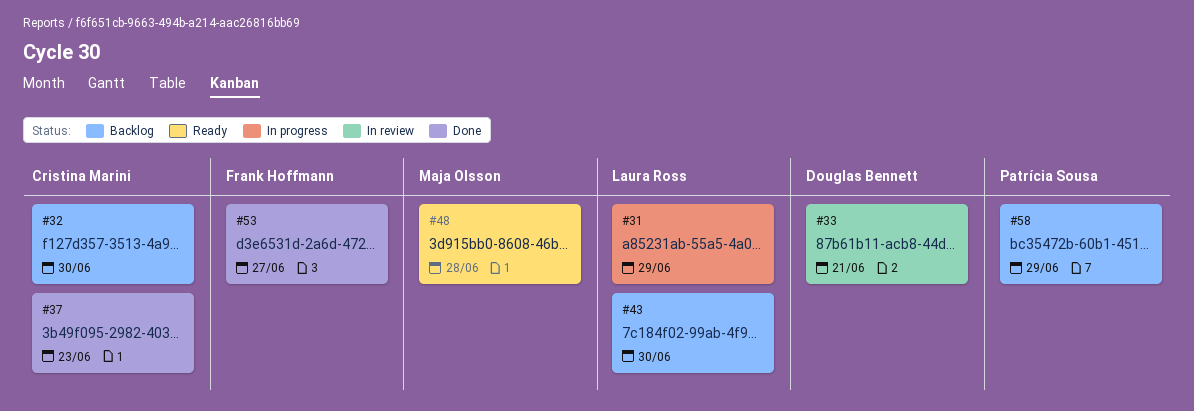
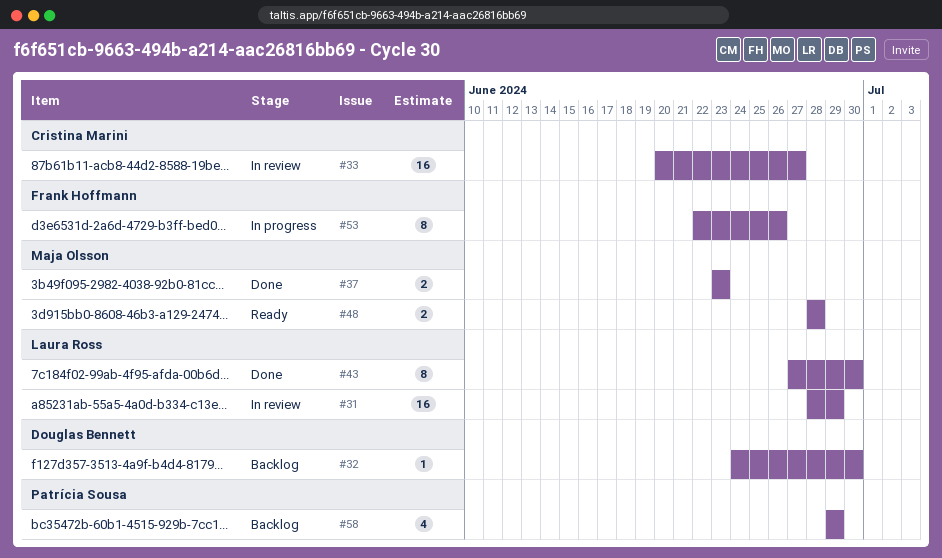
#31, status: In progress -> In review
#32, owner: Cristina Marini -> Douglas Bennett
#33, owner: Douglas Bennett -> Cristina Marini
#33, due: Jun 21 -> Jun 27
#37, owner: Cristina Marini -> Maja Olsson
#43, status: Backlog -> Done
#53, status: Done -> In progress
#53, due: Jun 27 -> Jun 26

